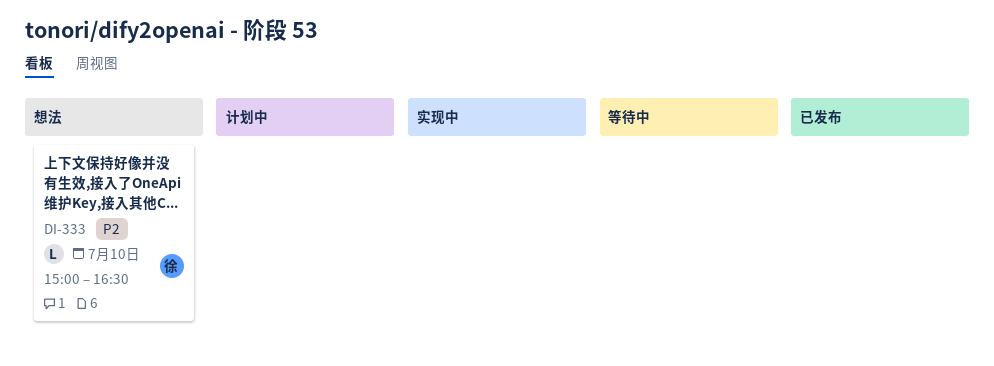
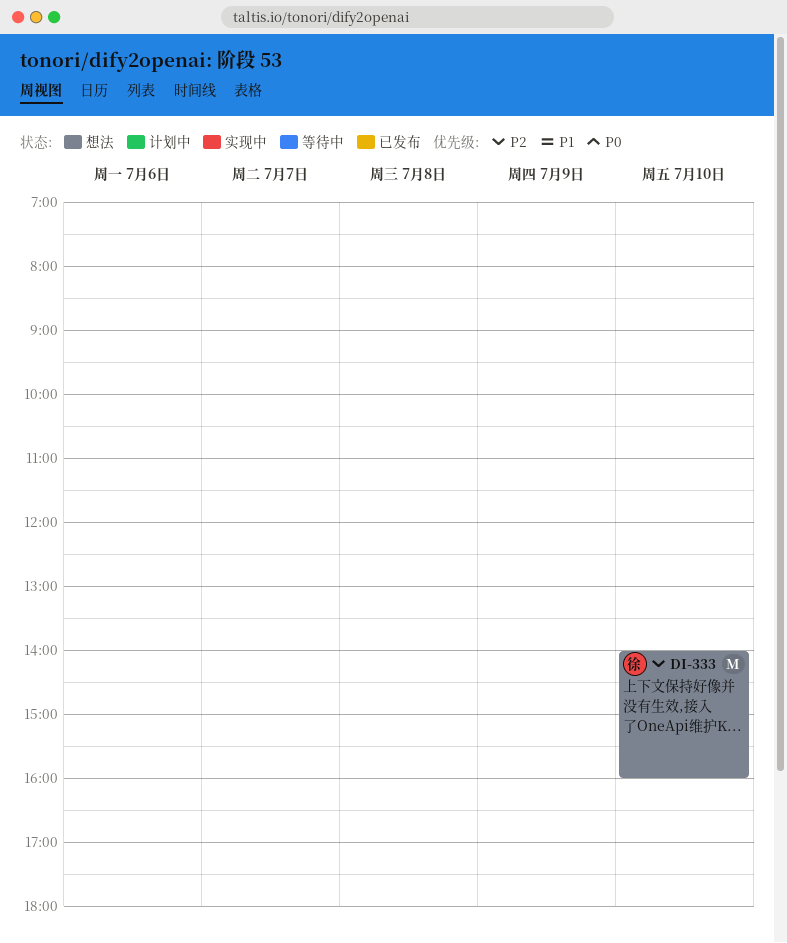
DI-333, estimate: L -> M
DI-333, begins: 15:00 -> 14:00
DI-333, ends: 16:30 -> 16:00

